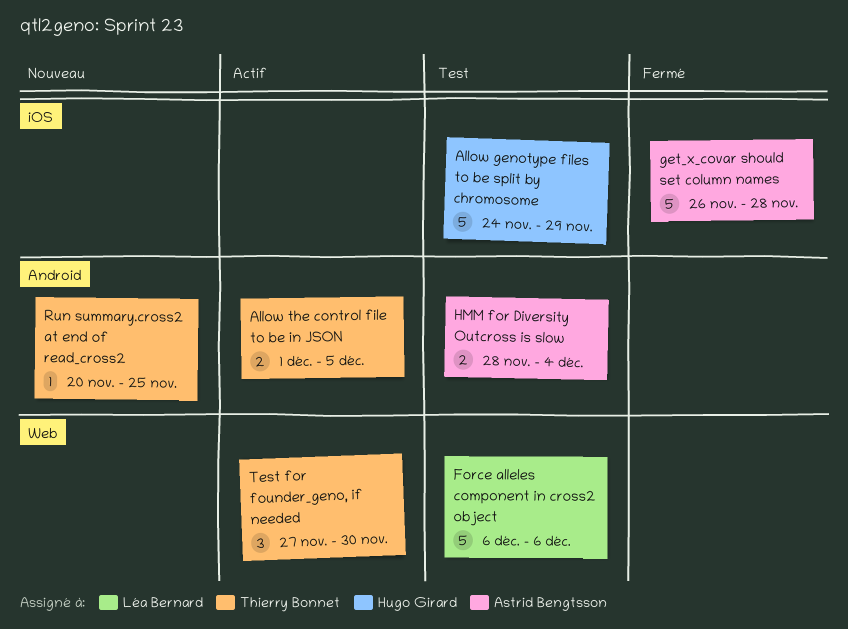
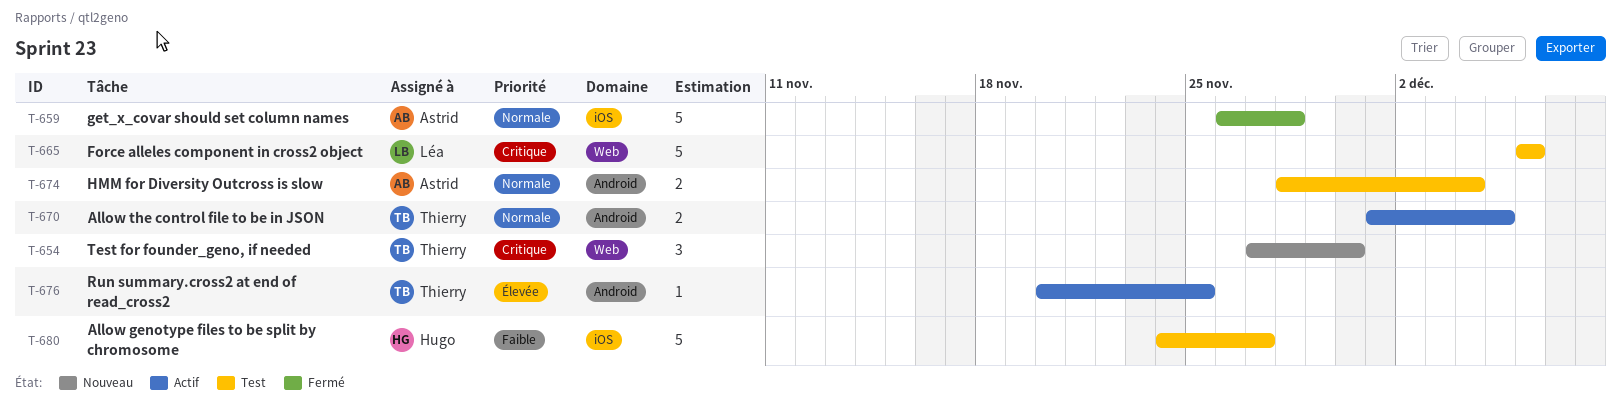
Allow genotype files to be split by chromosome, due: Nov 29 -> Nov 27
Run summary.cross2 at end of read_cross2, status: Nouveau -> Actif
Test for founder_geno, if needed, status: Actif -> Nouveau

